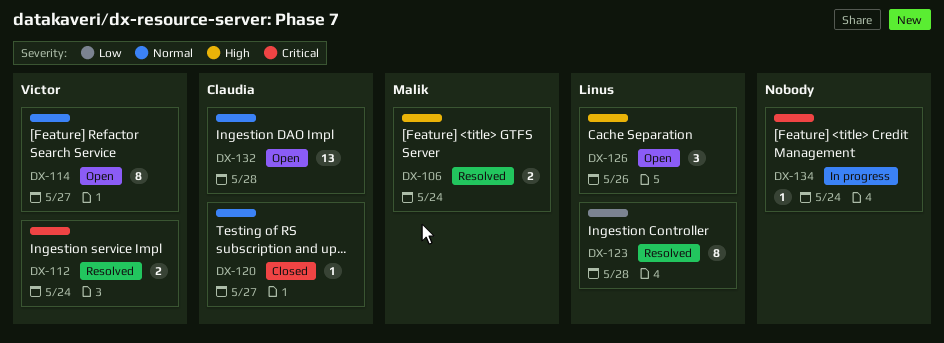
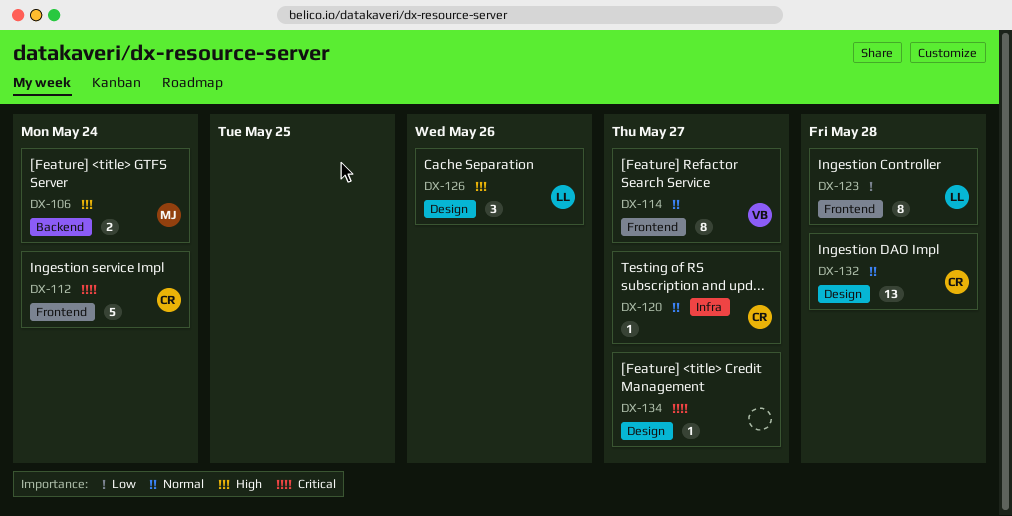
DX-112, owner: Victor -> Claudia
DX-112, estimate: 2 -> 5
DX-134, due: May 24 -> May 27

